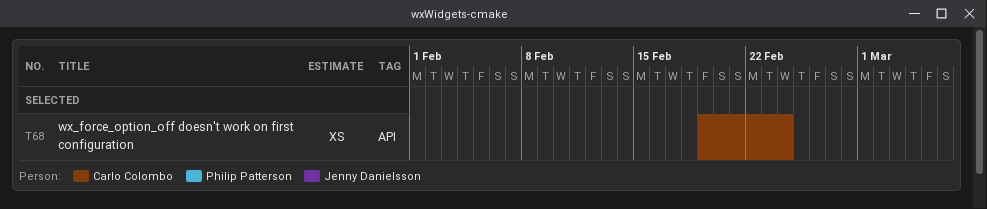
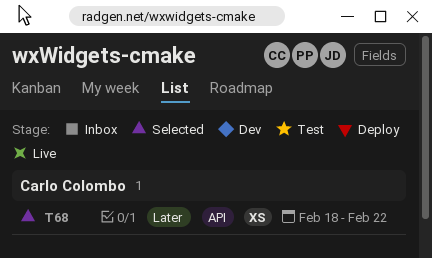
T68, start: Feb 19 -> Feb 18
T68, due: Feb 24 -> Feb 22

